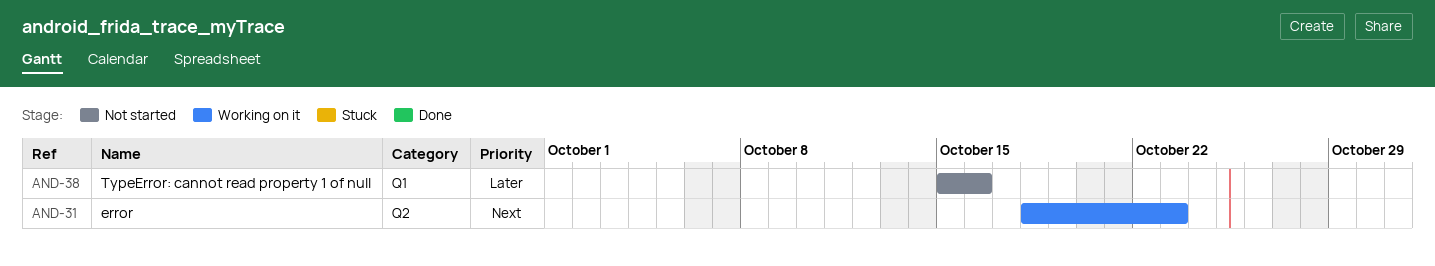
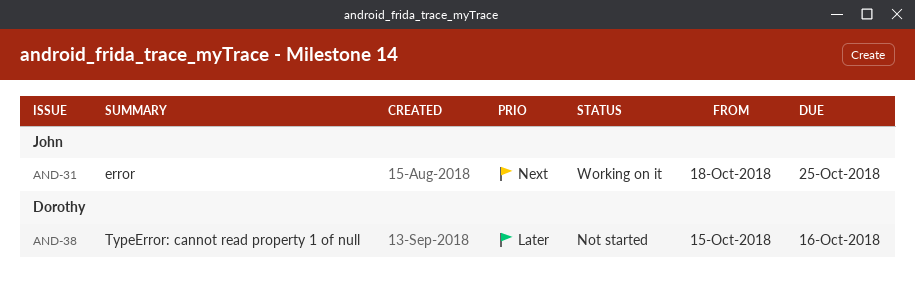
AND-31, due: Oct 23 -> Oct 25

